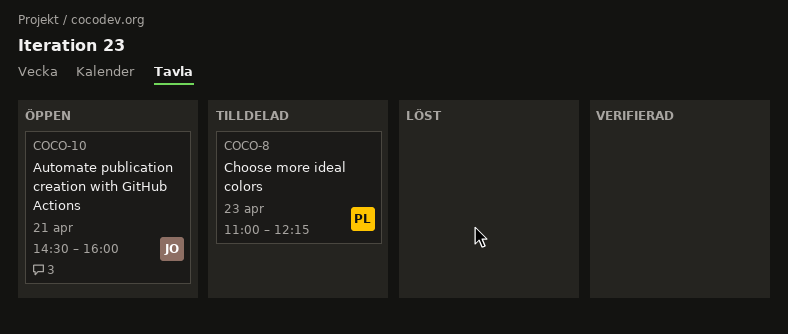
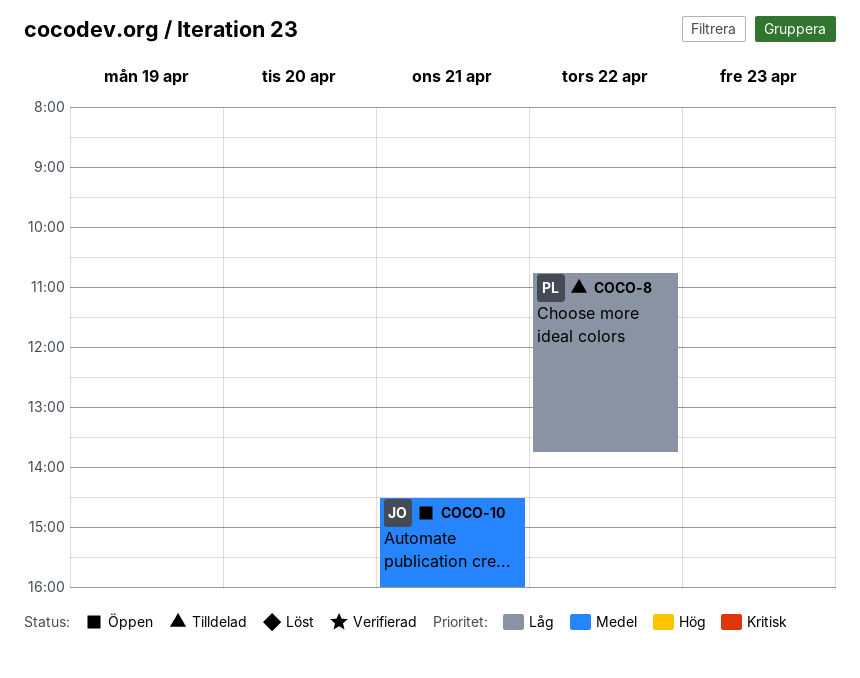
COCO-8, day: Apr 23 -> Apr 22
COCO-8, begins: 11:00 -> 10:45
COCO-8, ends: 12:15 -> 13:45

